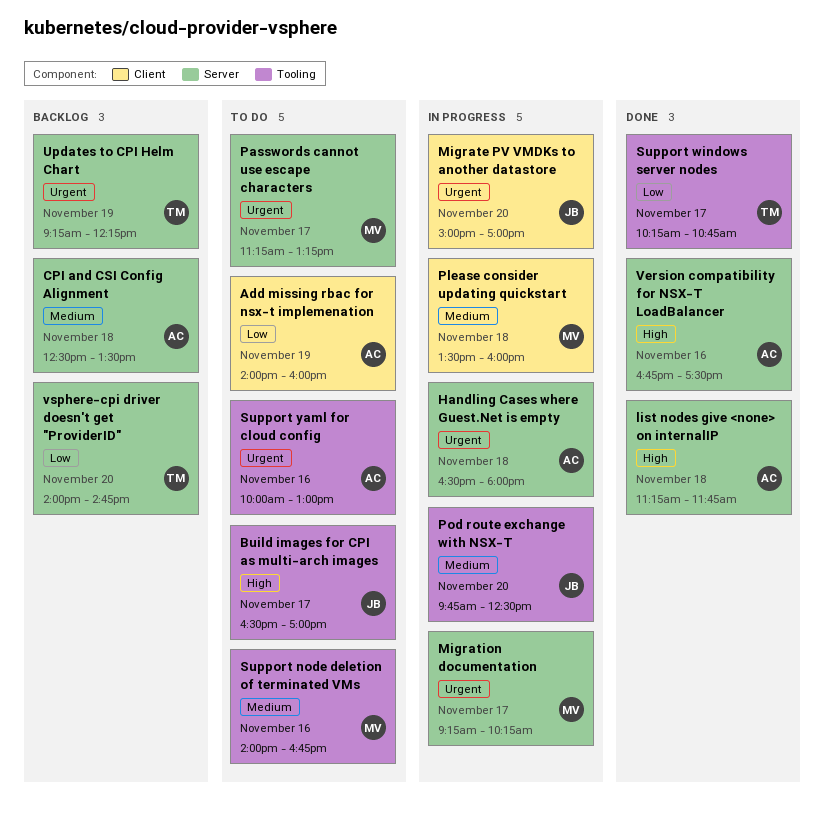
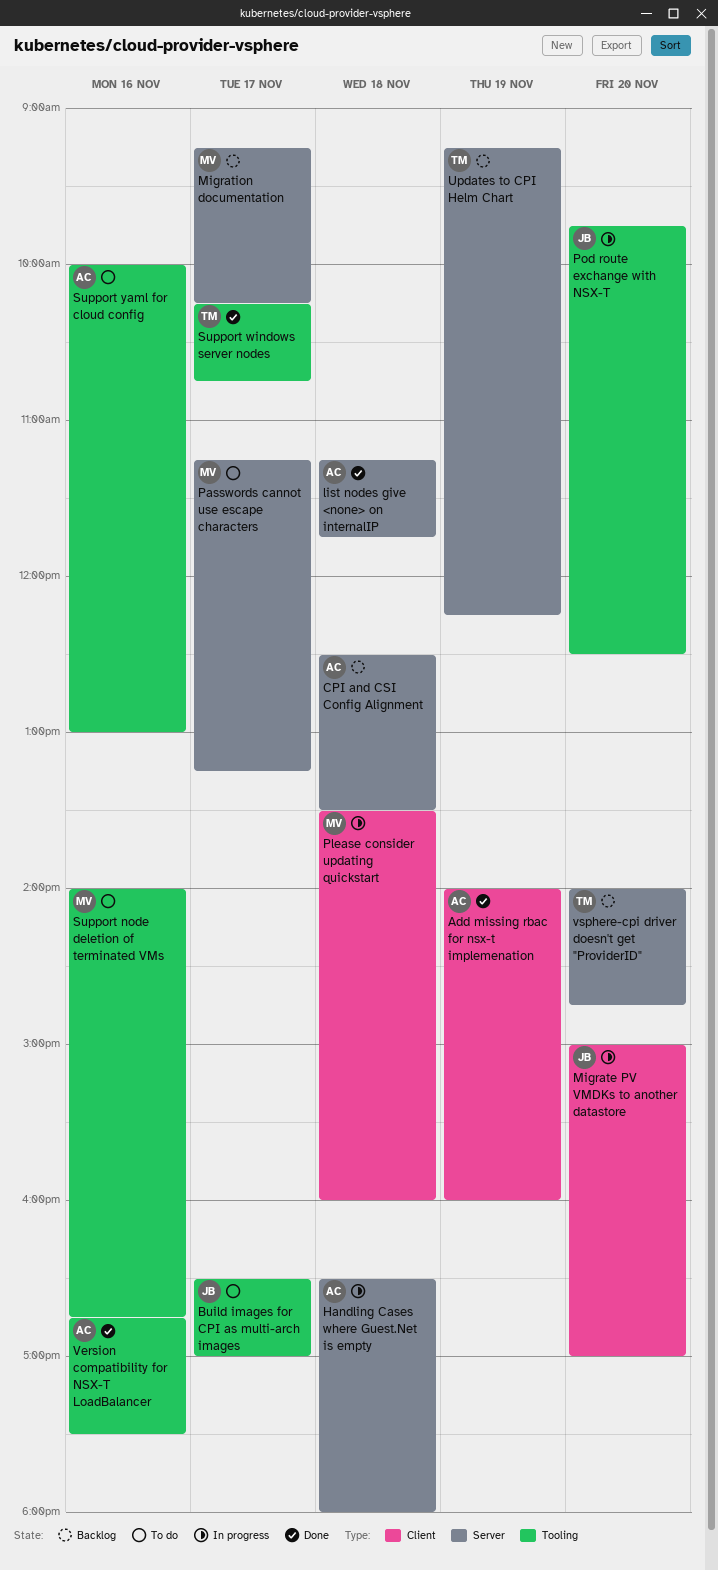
Add missing rbac for nsx-t implemenation, status: To do -> Done
Migration documentation, status: In progress -> Backlog
Version compatibility for NSX-T LoadBalancer, label: Server -> Tooling

